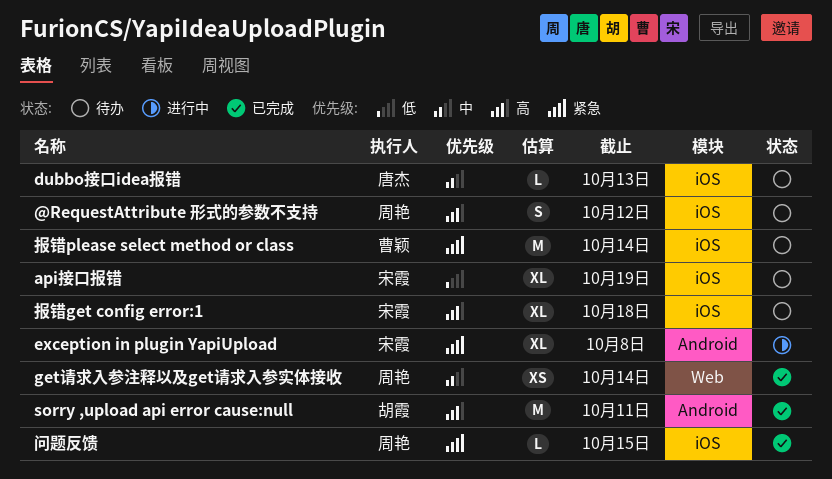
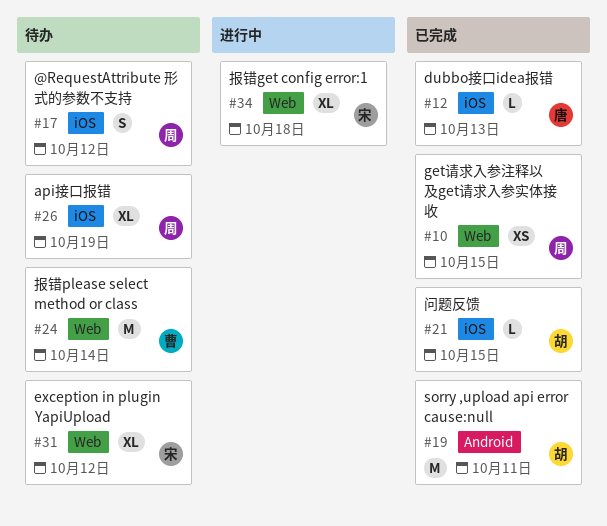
api接口报错, owner: 宋霞 -> 周艳
dubbo接口idea报错, status: 待办 -> 已完成
exception in plugin YapiUpload, status: 进行中 -> 待办
exception in plugin YapiUpload, label: Android -> Web
exception in plugin YapiUpload, due: Oct 8 -> Oct 12
get请求入参注释以及get请求入参实体接收, due: Oct 14 -> Oct 15
报错get config error:1, status: 待办 -> 进行中
报错get config error:1, label: iOS -> Web
报错please select method or class, label: iOS -> Web
问题反馈, owner: 周艳 -> 胡霞

